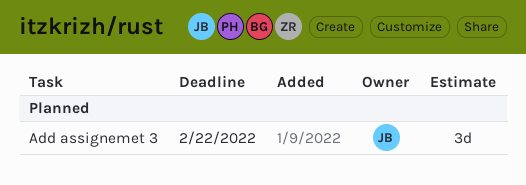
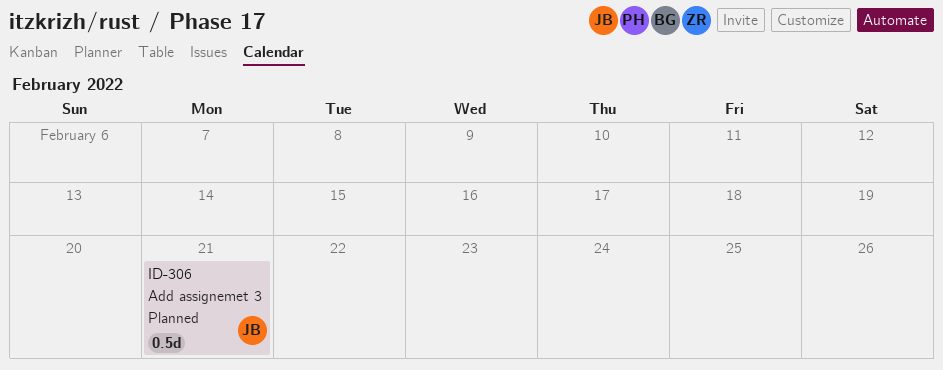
Add assignemet 3, estimate: 3d -> 0.5d
Add assignemet 3, due: Feb 22 -> Feb 21

